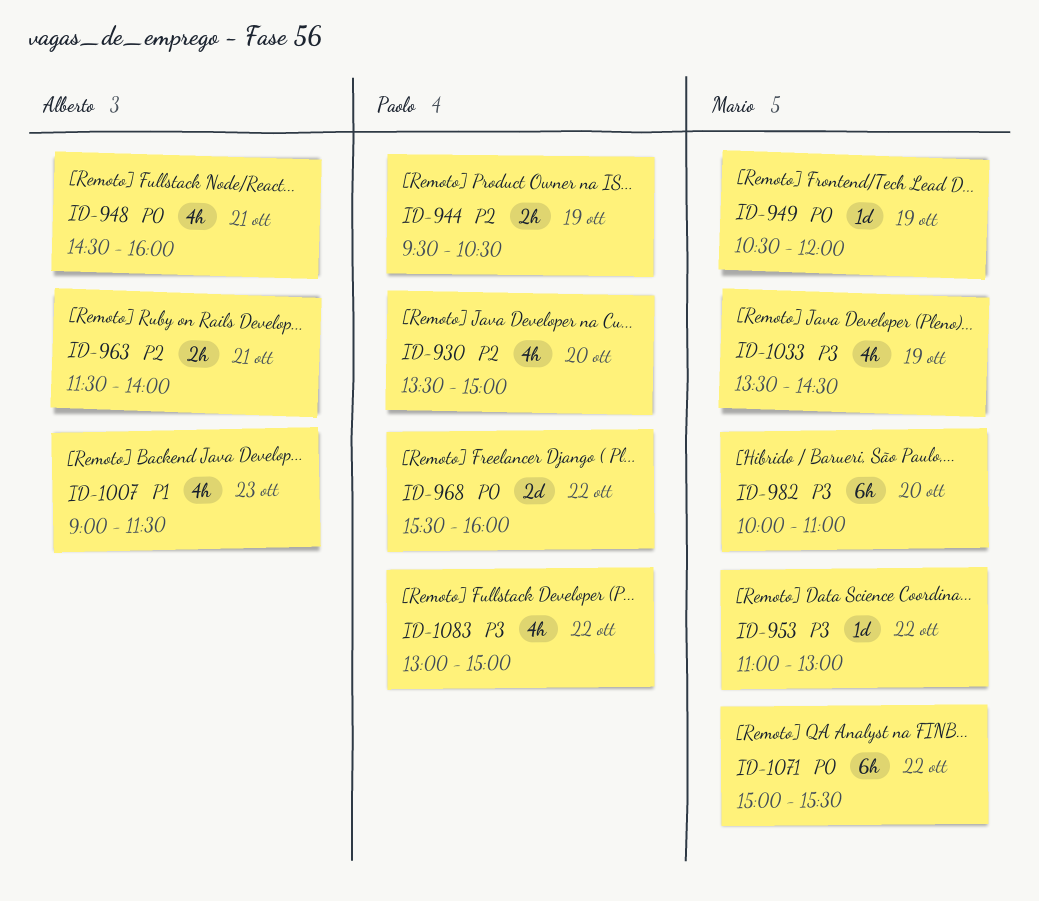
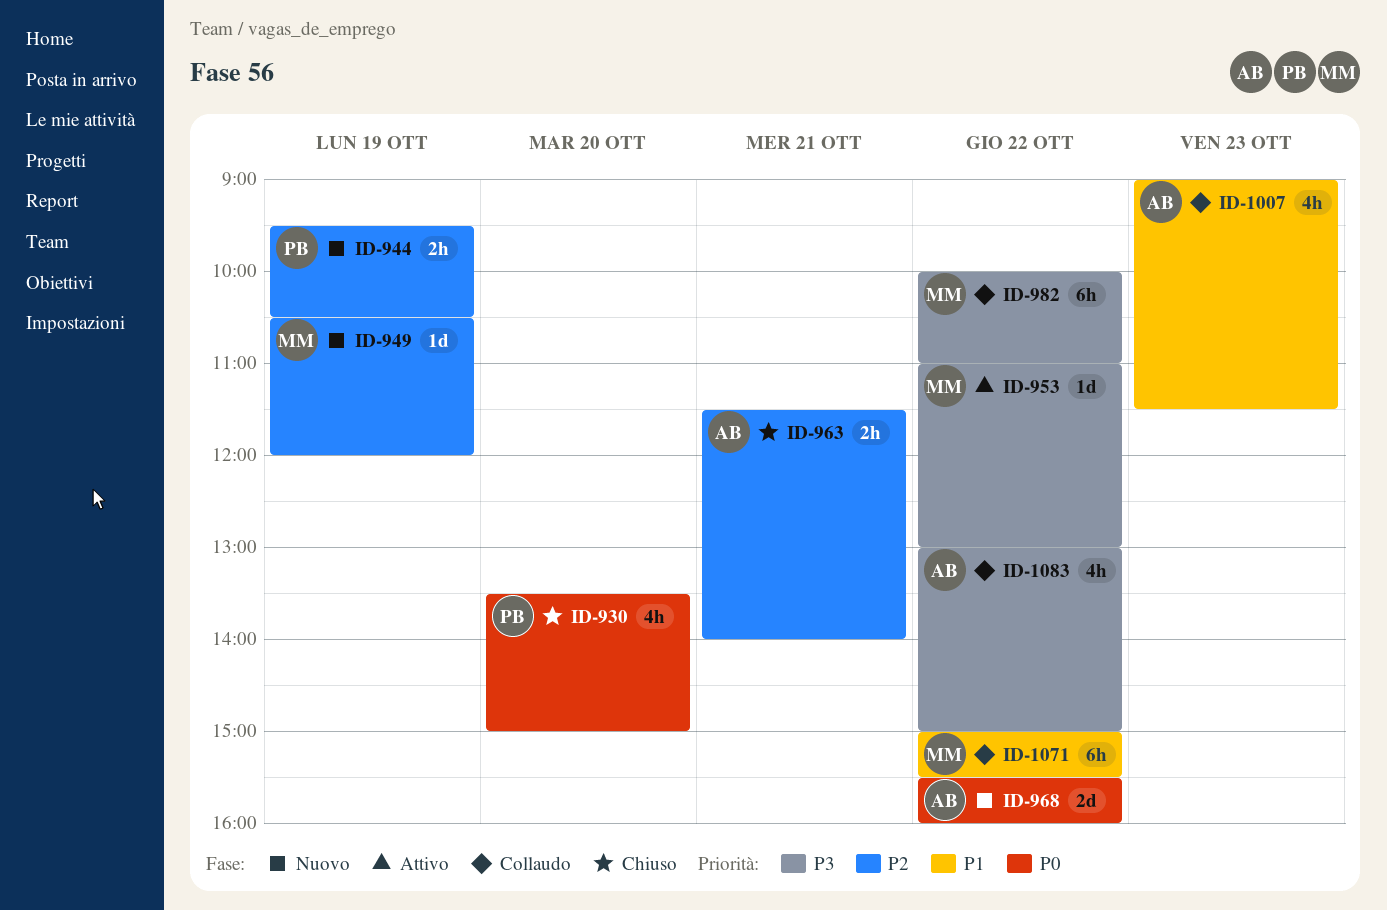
ID-930, priority: P2 -> P0
ID-948: present -> none
ID-949, priority: P0 -> P2
ID-968, owner: Paolo -> Alberto
ID-982, day: Oct 20 -> Oct 22
ID-1033: present -> none
ID-1071, priority: P0 -> P1
ID-1083, owner: Paolo -> Alberto

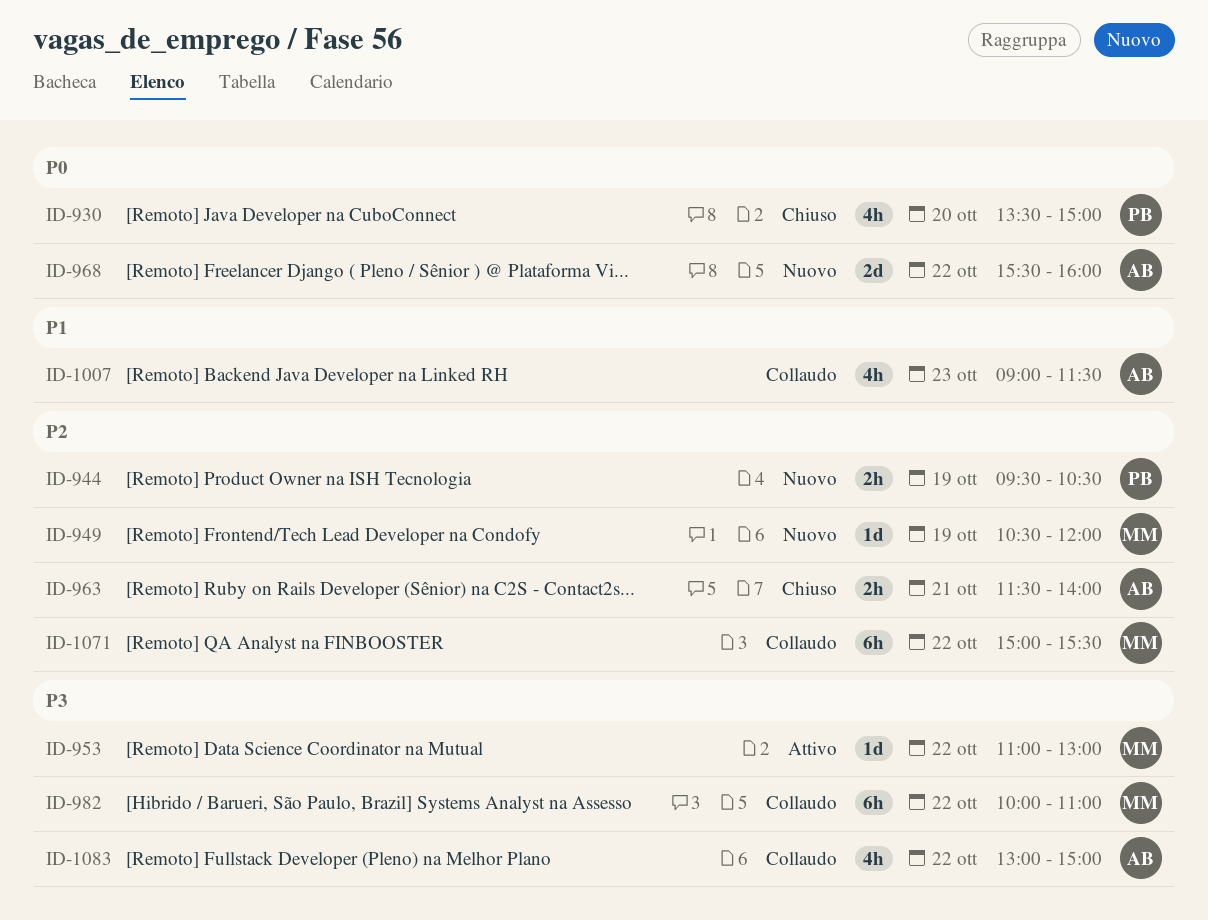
ID-1071, priority: P1 -> P2

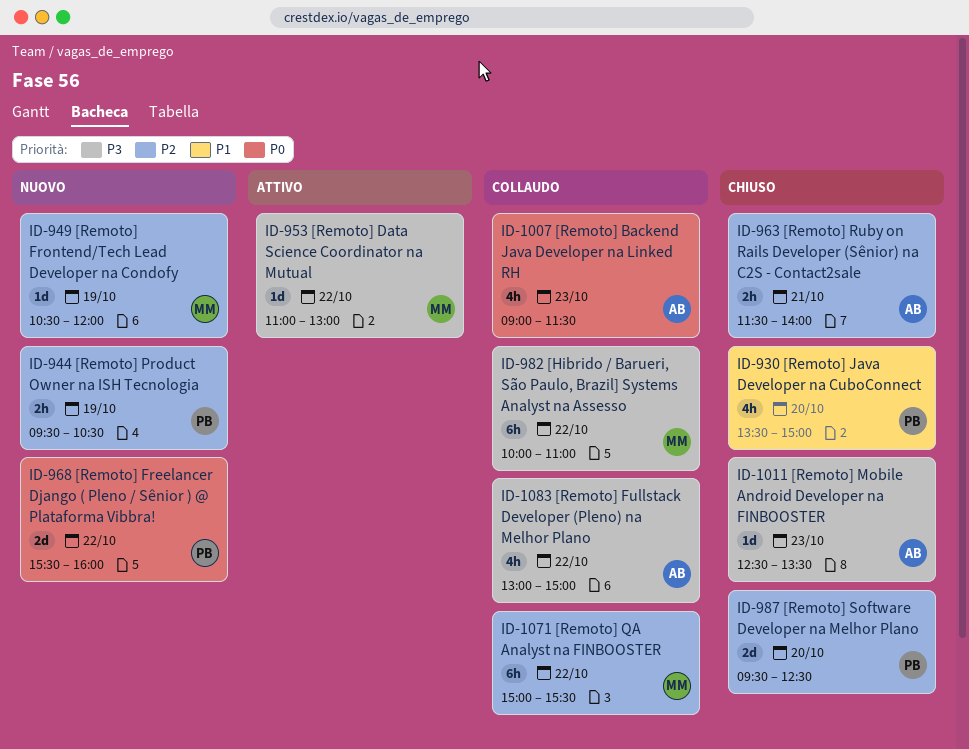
ID-930, priority: P0 -> P1
ID-968, owner: AB -> PB
ID-987: none -> present
ID-1007, priority: P1 -> P0
ID-1011: none -> present

